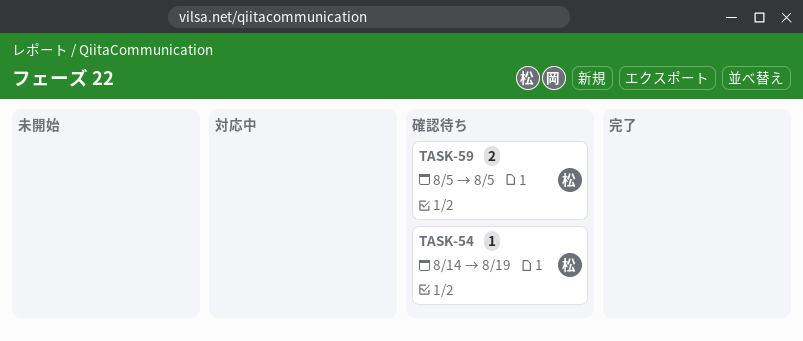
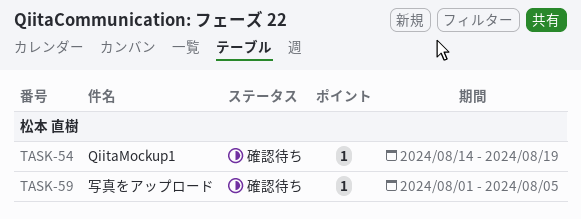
TASK-59, estimate: 2 -> 1
TASK-59, start: Aug 5 -> Aug 1

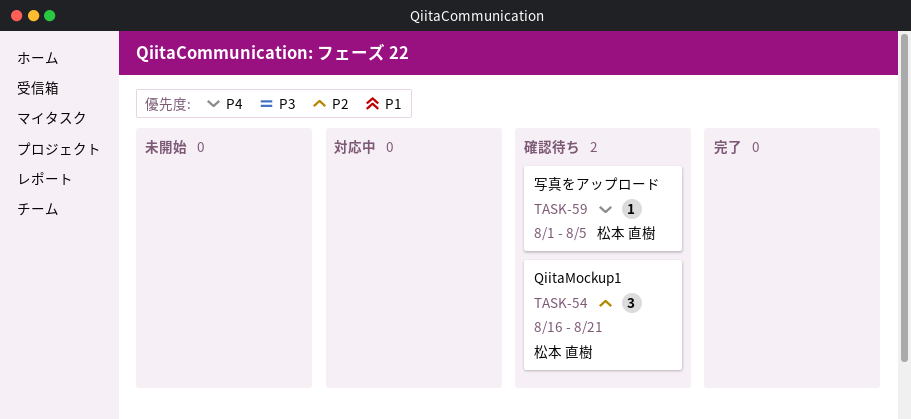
TASK-54, estimate: 1 -> 3
TASK-54, start: Aug 14 -> Aug 16
TASK-54, due: Aug 19 -> Aug 21

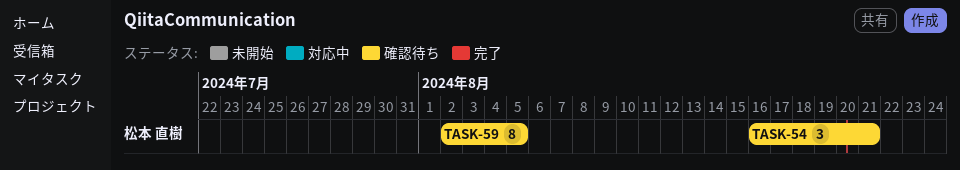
TASK-59, estimate: 1 -> 8
TASK-59, start: Aug 1 -> Aug 2

